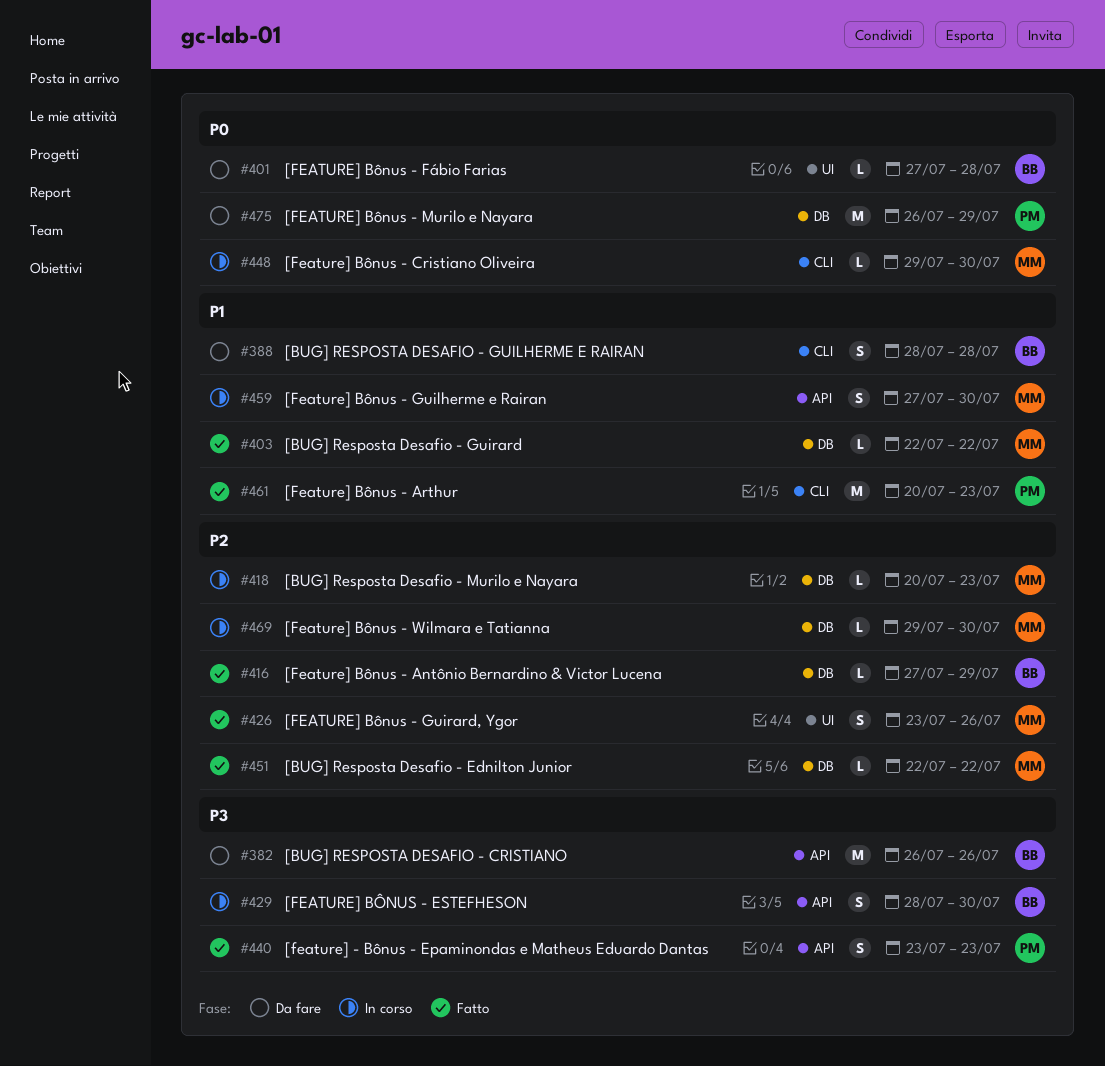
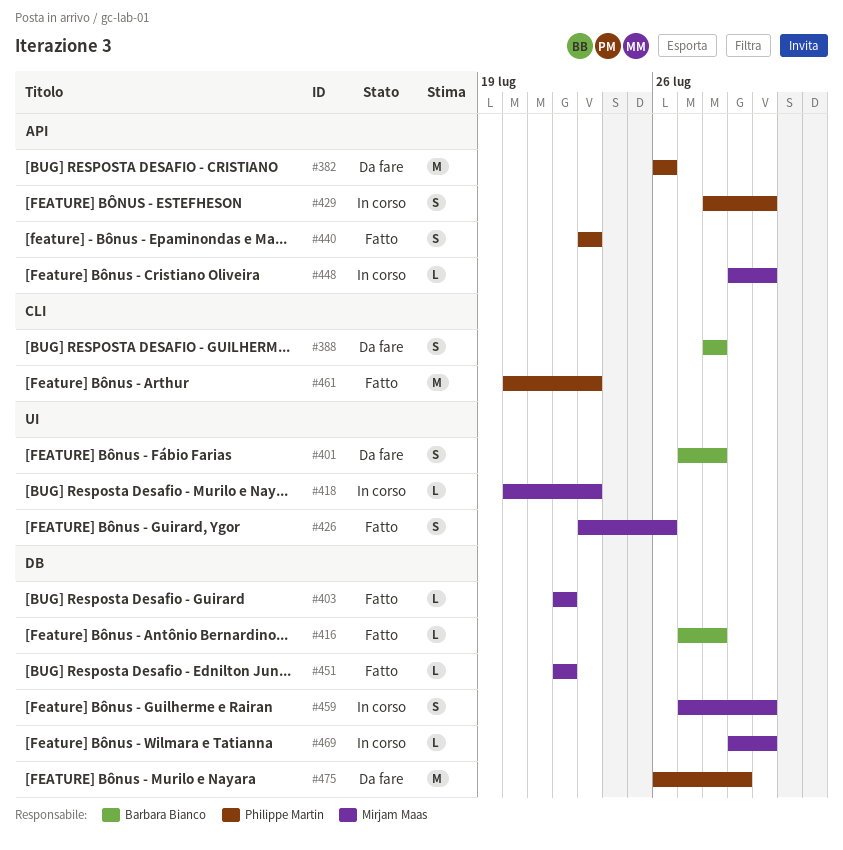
#382, owner: Barbara Bianco -> Philippe Martin
#401, estimate: L -> S
#416, due: Jul 29 -> Jul 28
#418, label: DB -> UI
#429, owner: Barbara Bianco -> Philippe Martin
#448, label: CLI -> API
#459, label: API -> DB

